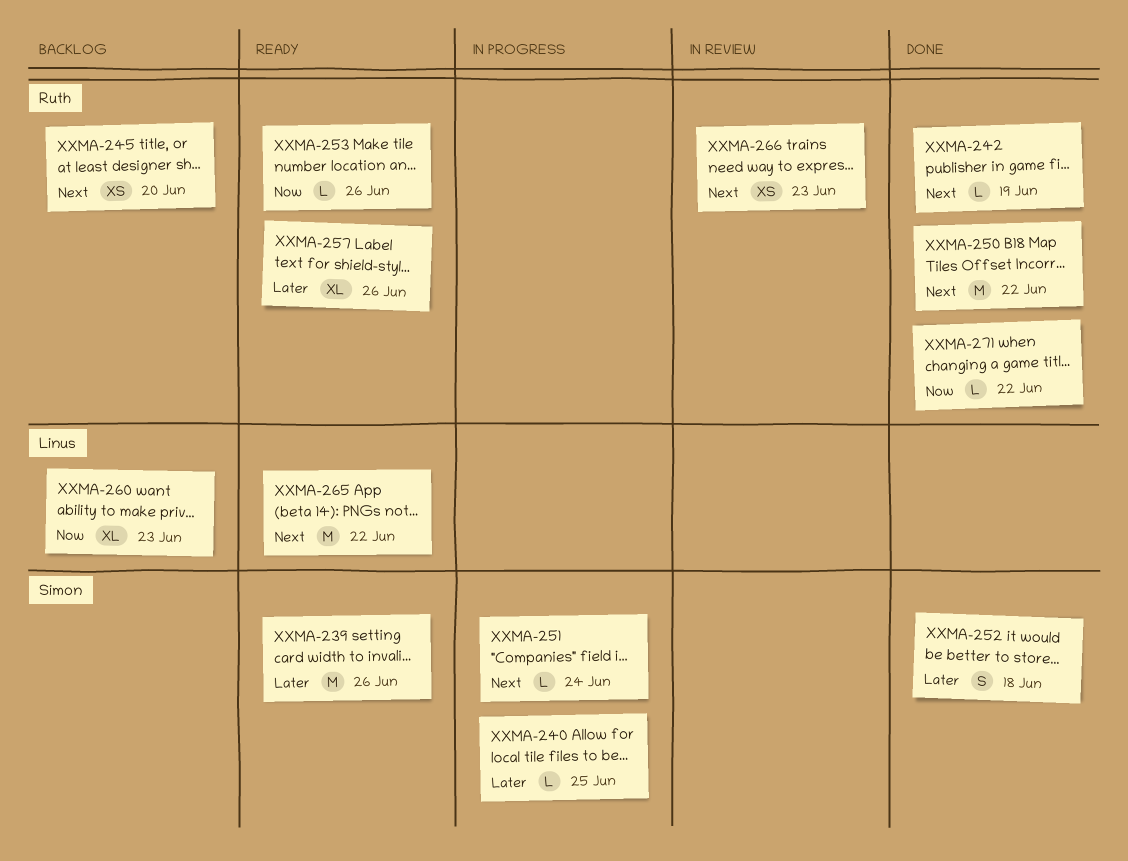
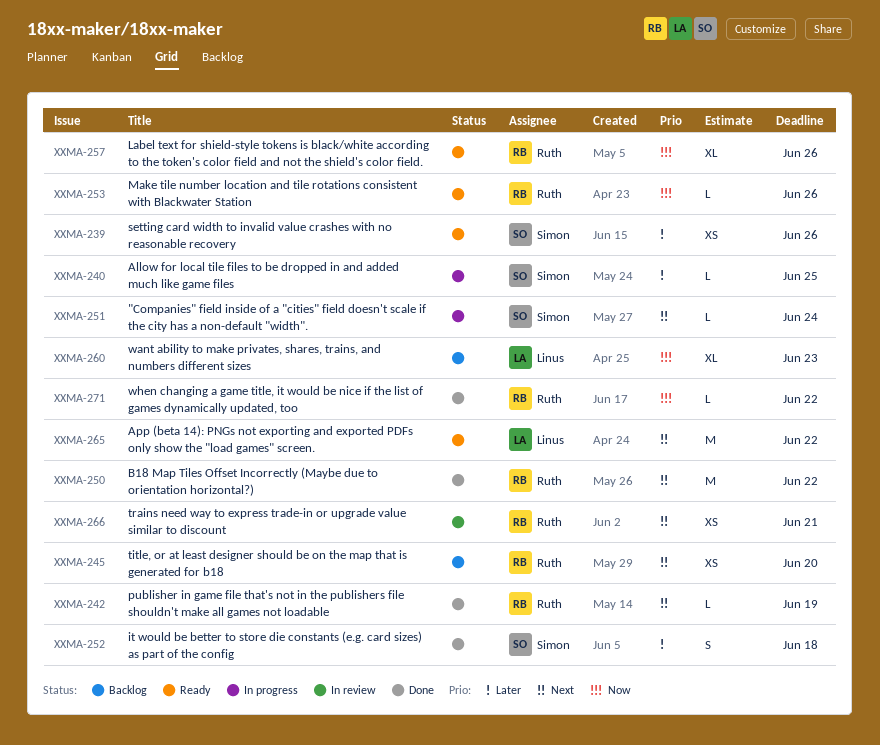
XXMA-239, estimate: M -> XS
XXMA-257, priority: Later -> Now
XXMA-266, due: Jun 23 -> Jun 21

